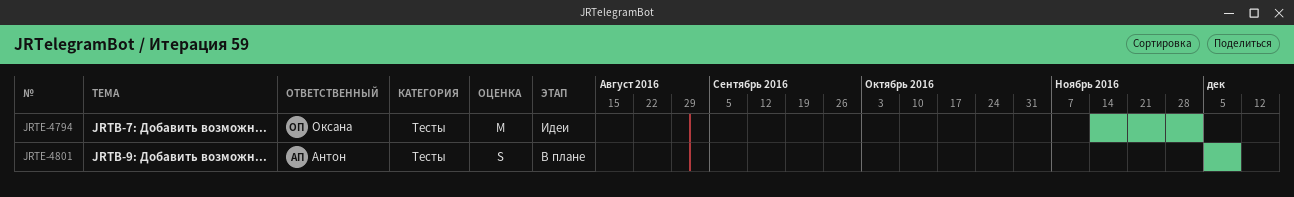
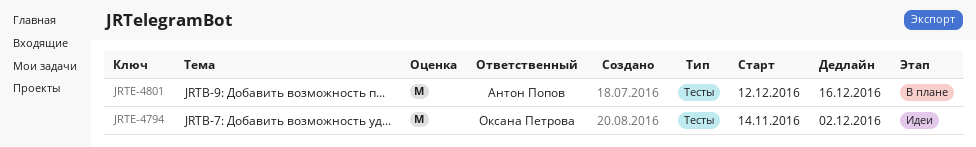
JRTE-4801, estimate: S -> M
JRTE-4801, start: Dec 5 -> Dec 12
JRTE-4801, due: Dec 9 -> Dec 16

